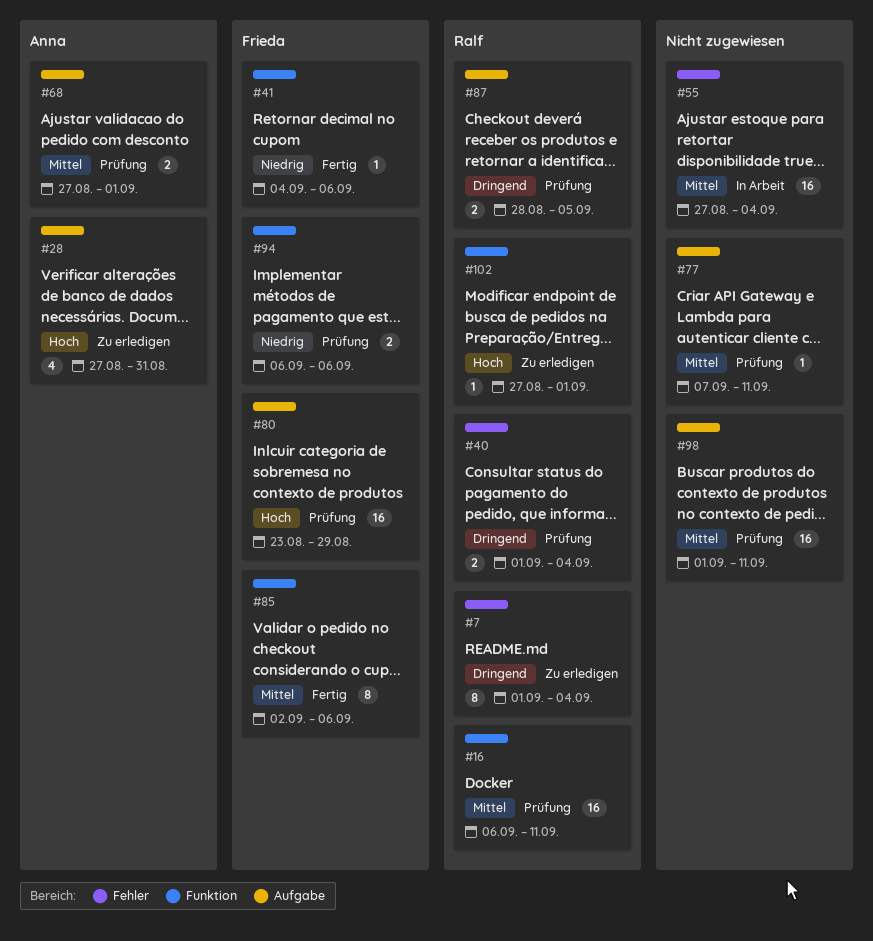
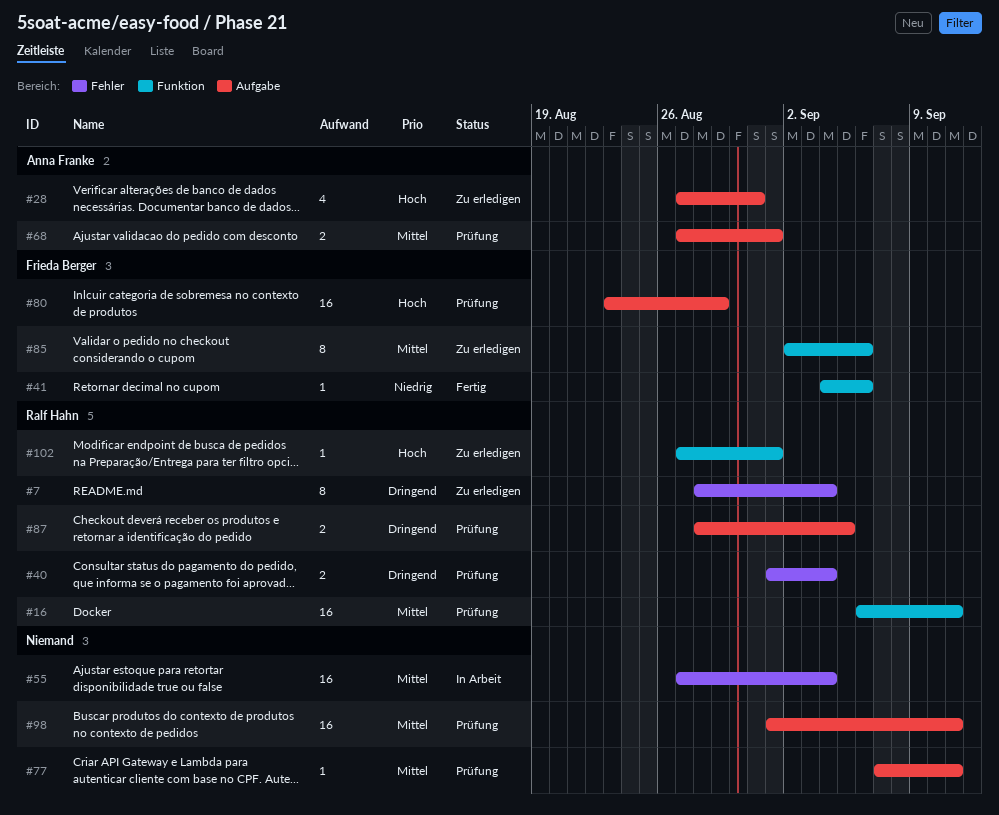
#7, start: Sep 1 -> Aug 28
#85, status: Fertig -> Zu erledigen
#94: present -> none

